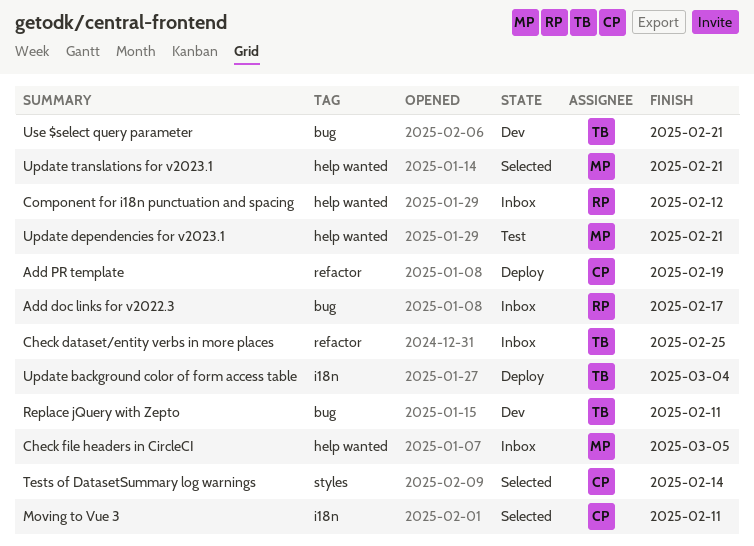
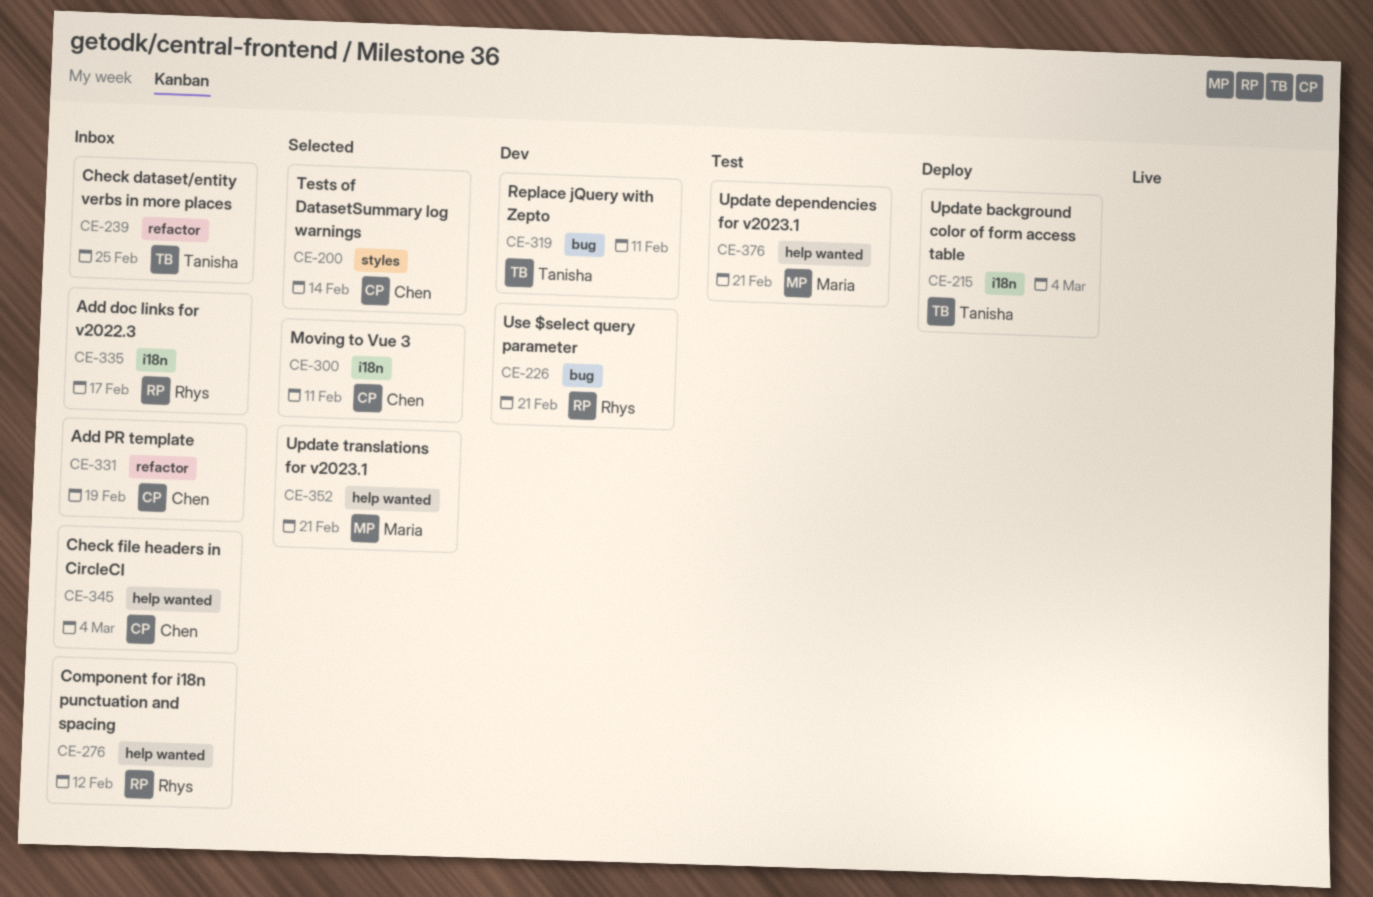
Add doc links for v2022.3, label: bug -> i18n
Add PR template, status: Deploy -> Inbox
Check file headers in CircleCI, owner: Maria -> Chen
Check file headers in CircleCI, due: Mar 5 -> Mar 4
Use $select query parameter, owner: Tanisha -> Rhys

